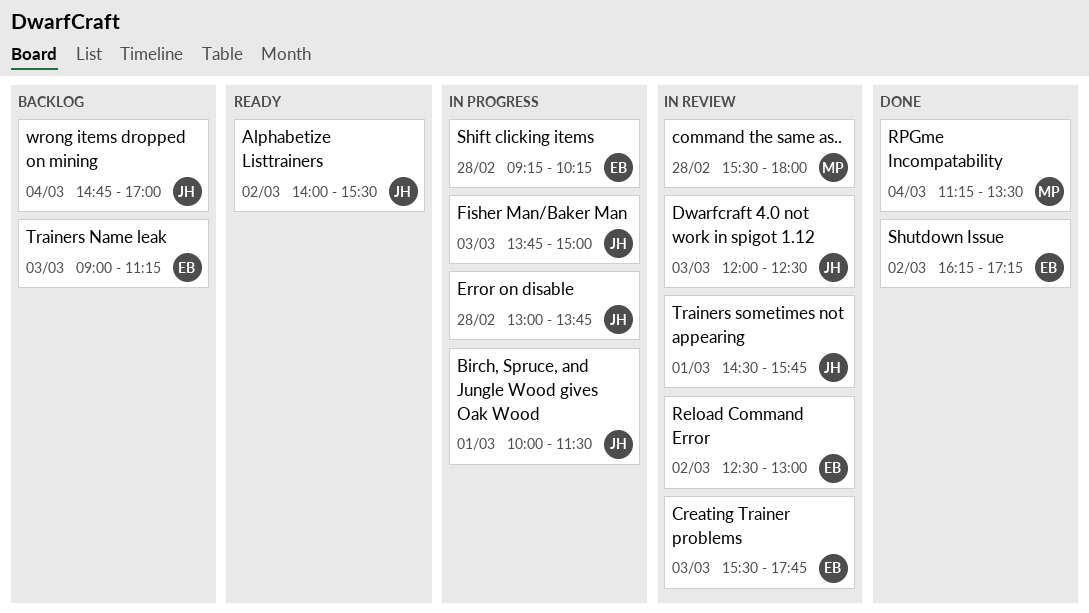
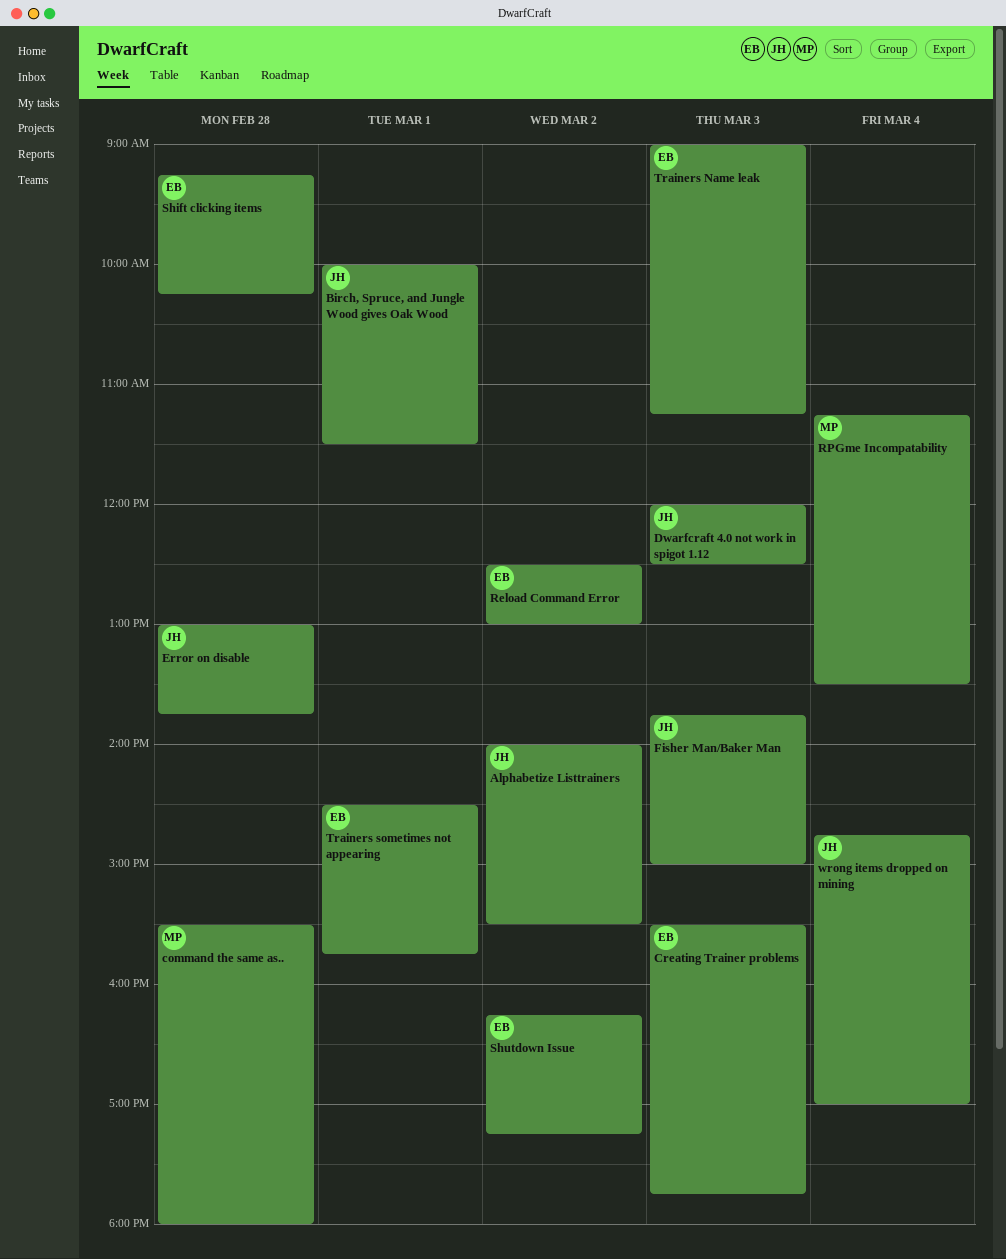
Trainers sometimes not appearing, owner: JH -> EB

